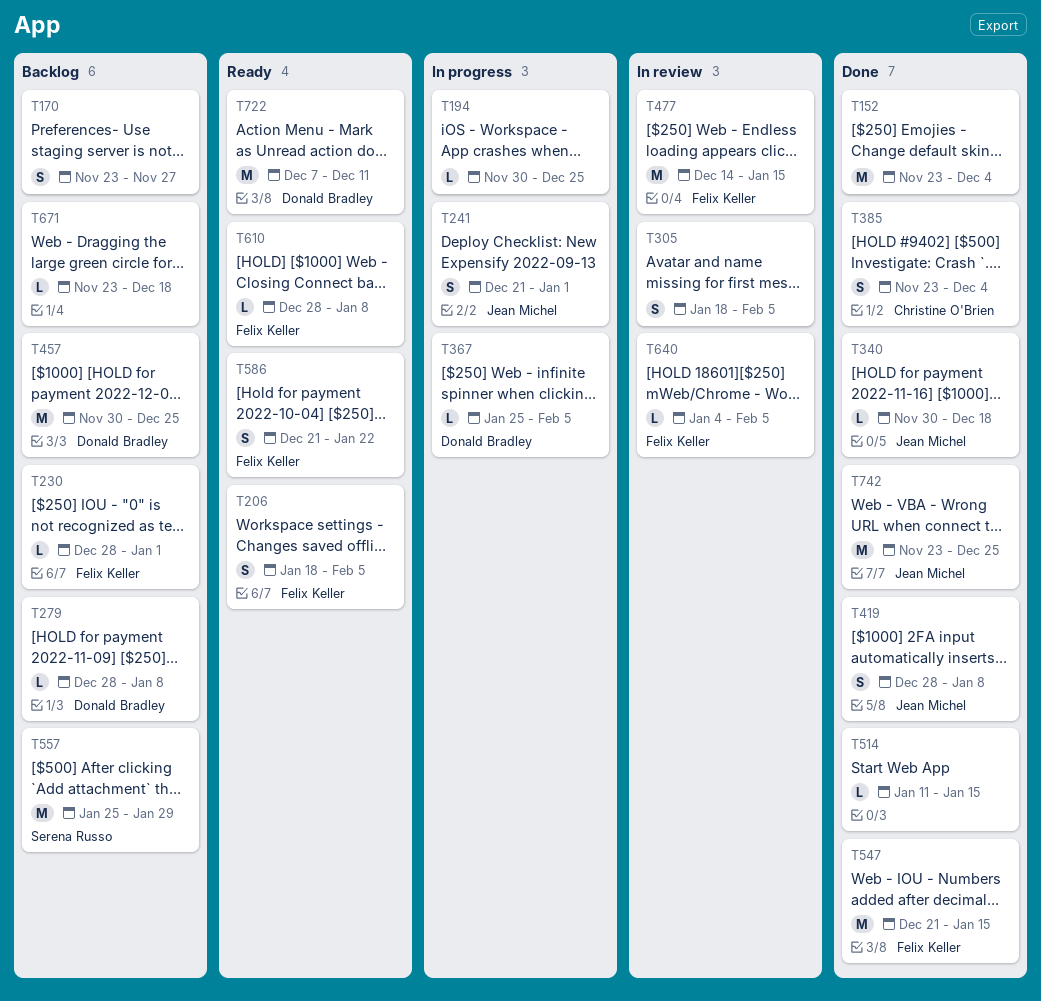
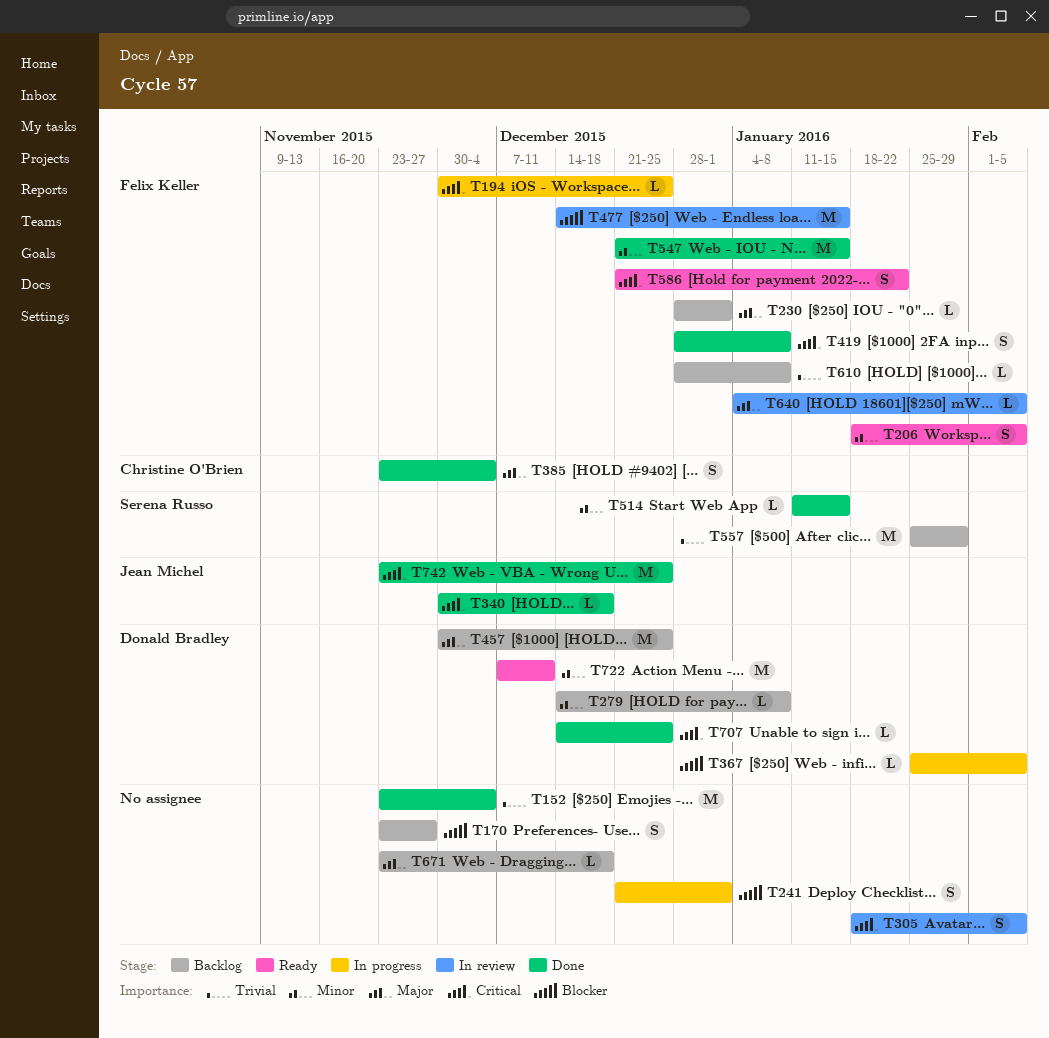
T194, owner: none -> Felix Keller
T241, owner: Jean Michel -> none
T279, start: Dec 28 -> Dec 14
T419, owner: Jean Michel -> Felix Keller
T514, owner: none -> Serena Russo
T610, status: Ready -> Backlog
T707: none -> present

